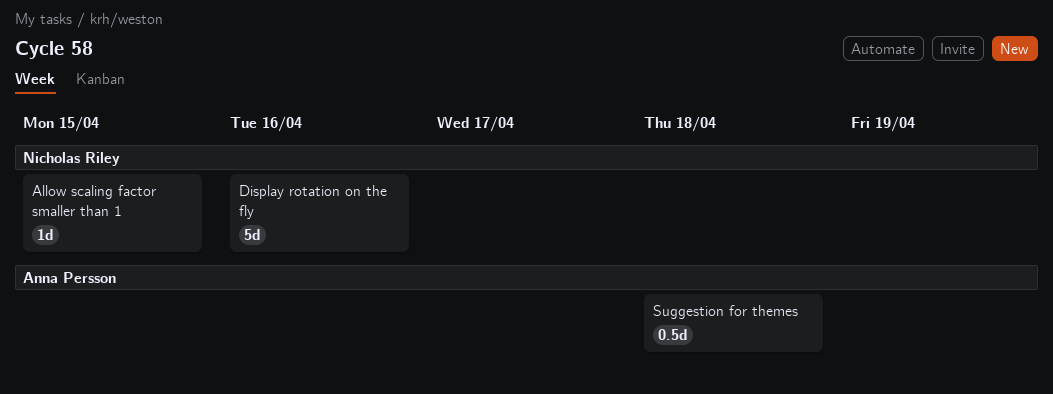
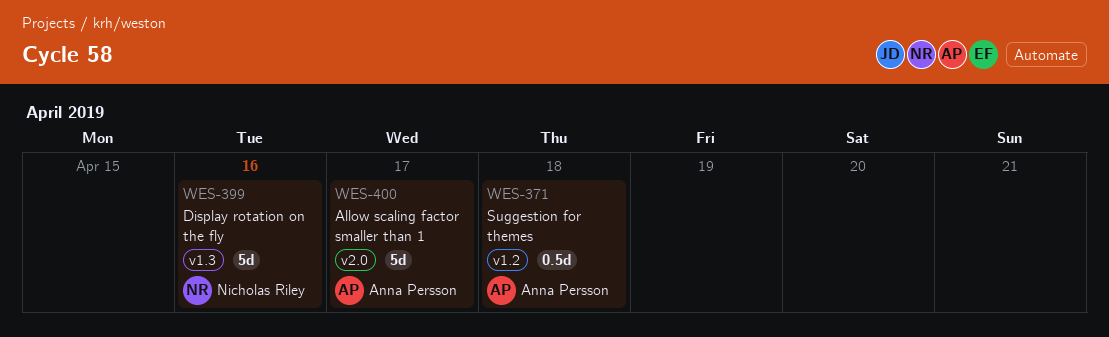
Allow scaling factor smaller than 1, owner: Nicholas Riley -> Anna Persson
Allow scaling factor smaller than 1, estimate: 1d -> 5d
Allow scaling factor smaller than 1, due: Apr 15 -> Apr 17

